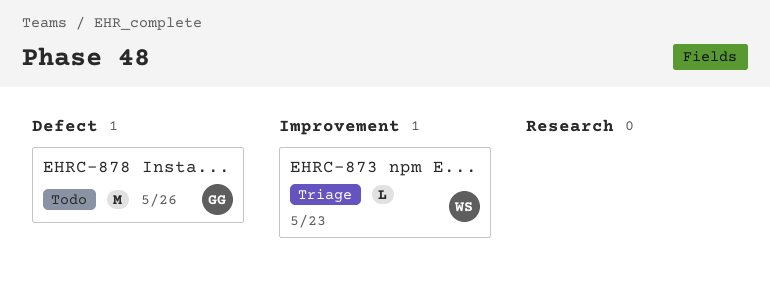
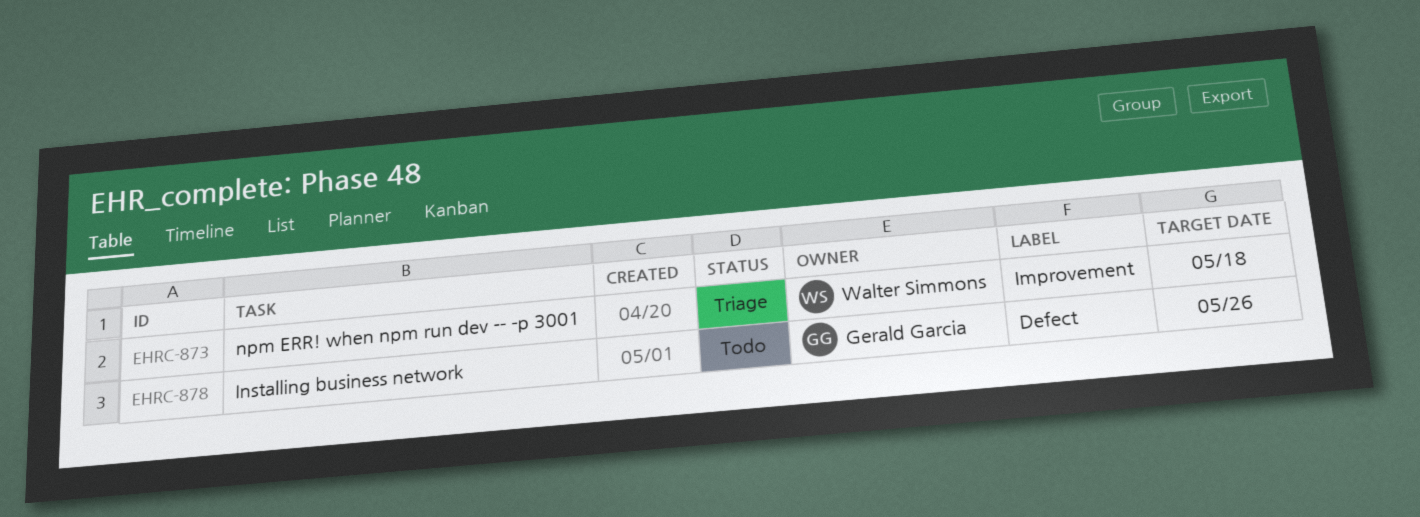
EHRC-873, due: May 23 -> May 18

